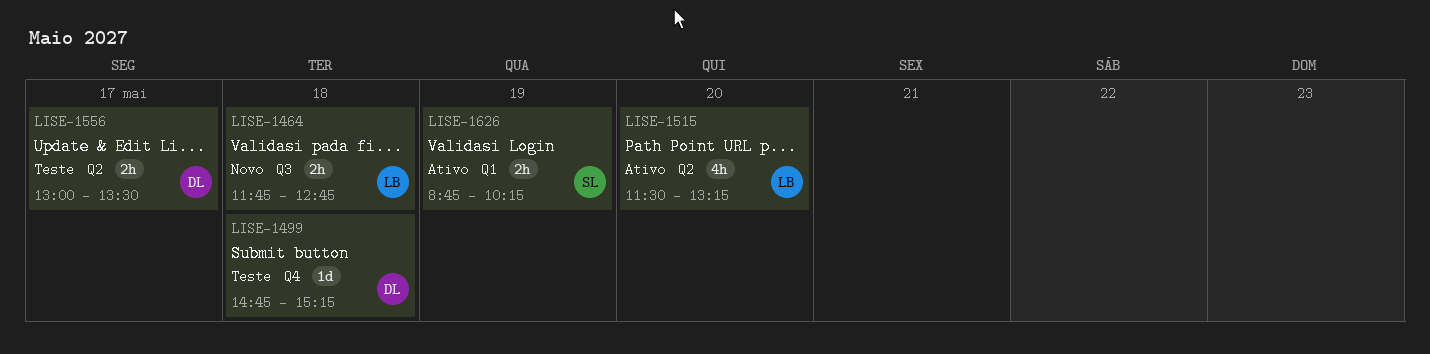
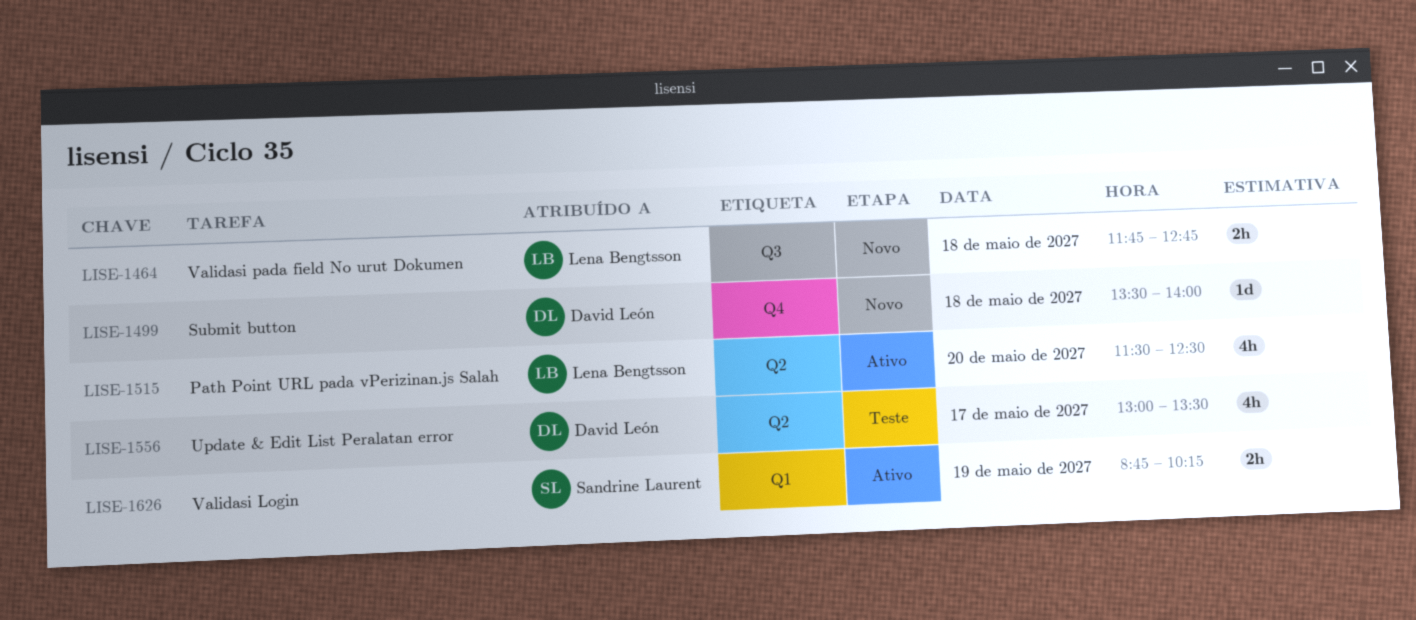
LISE-1499, status: Teste -> Novo
LISE-1499, begins: 14:45 -> 13:30
LISE-1499, ends: 15:15 -> 14:00
LISE-1515, ends: 13:15 -> 12:30
LISE-1556, estimate: 2h -> 4h

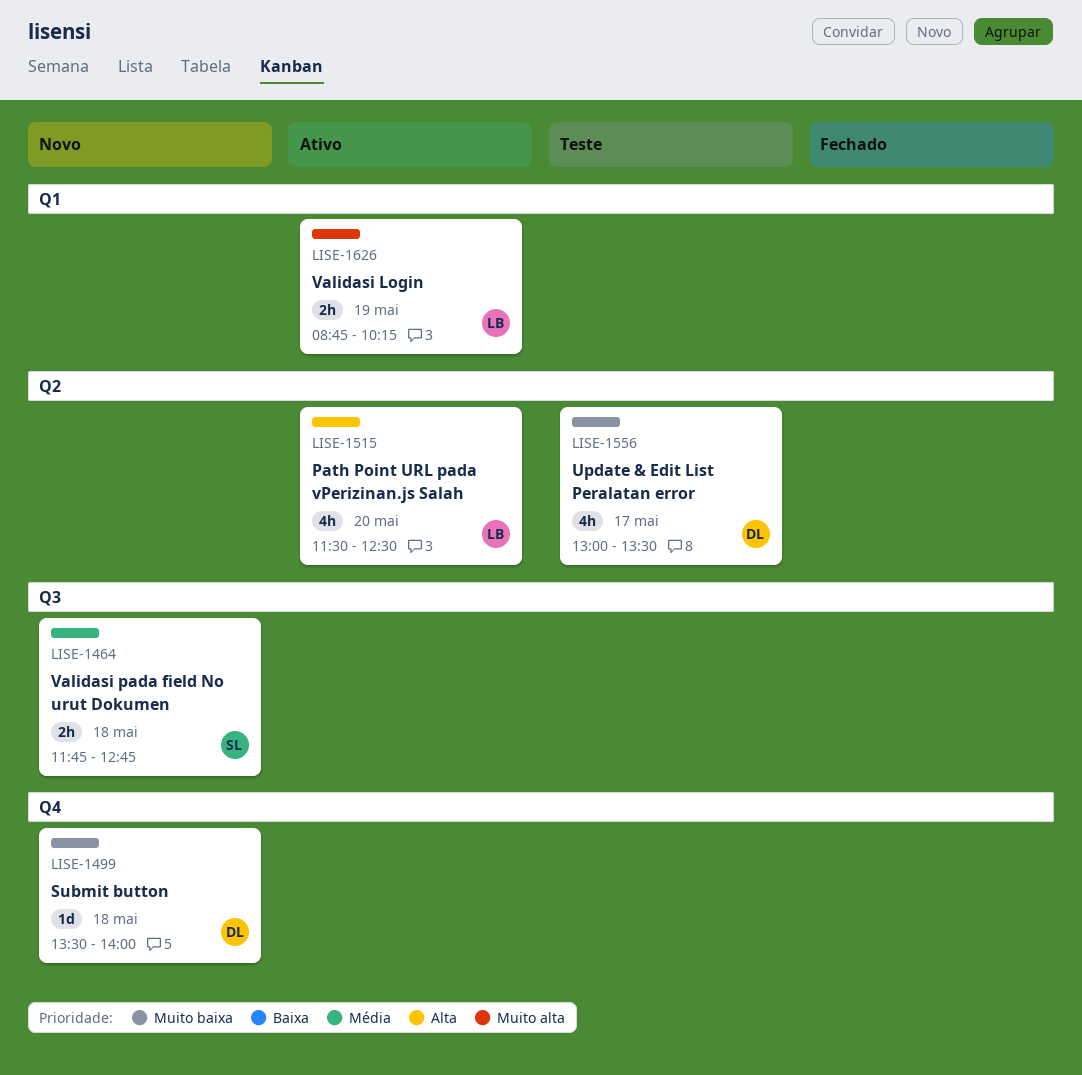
LISE-1464, owner: Lena Bengtsson -> Sandrine Laurent
LISE-1626, owner: Sandrine Laurent -> Lena Bengtsson

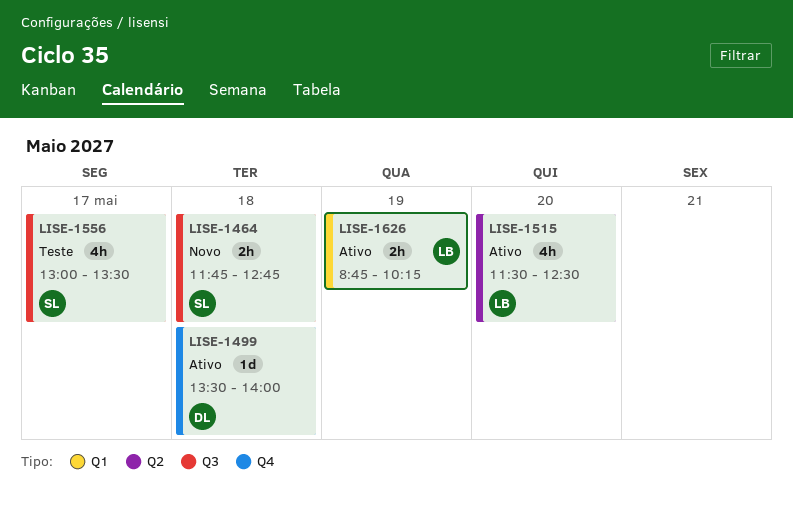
LISE-1499, status: Novo -> Ativo
LISE-1556, owner: DL -> SL
LISE-1556, label: Q2 -> Q3

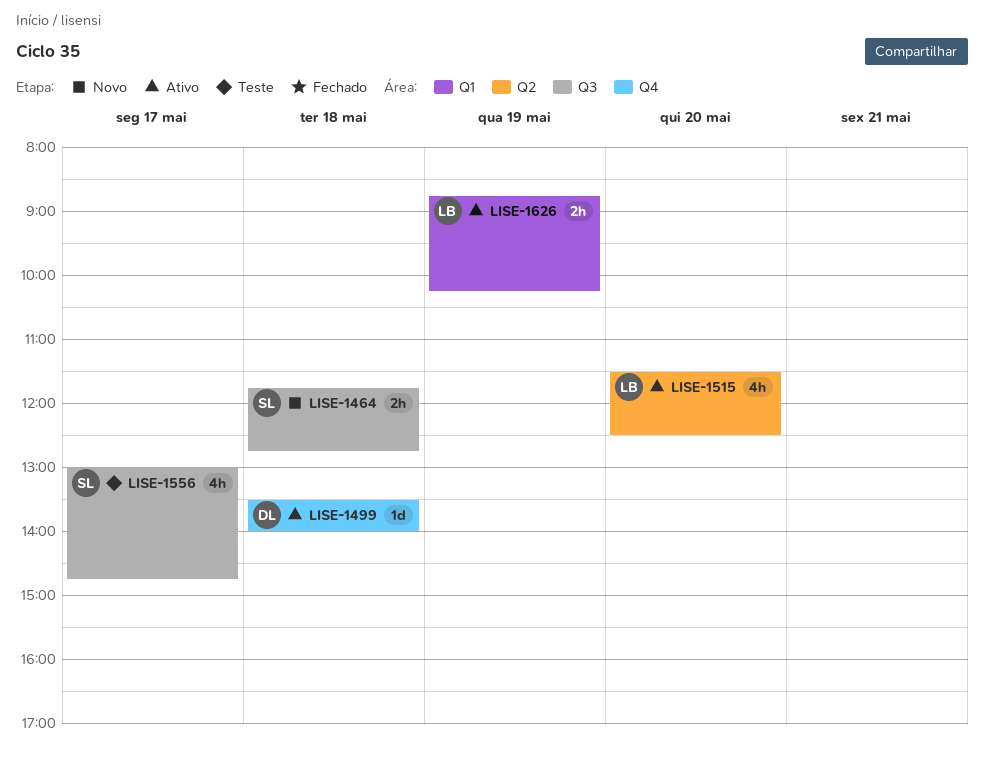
LISE-1556, ends: 13:30 -> 14:45

